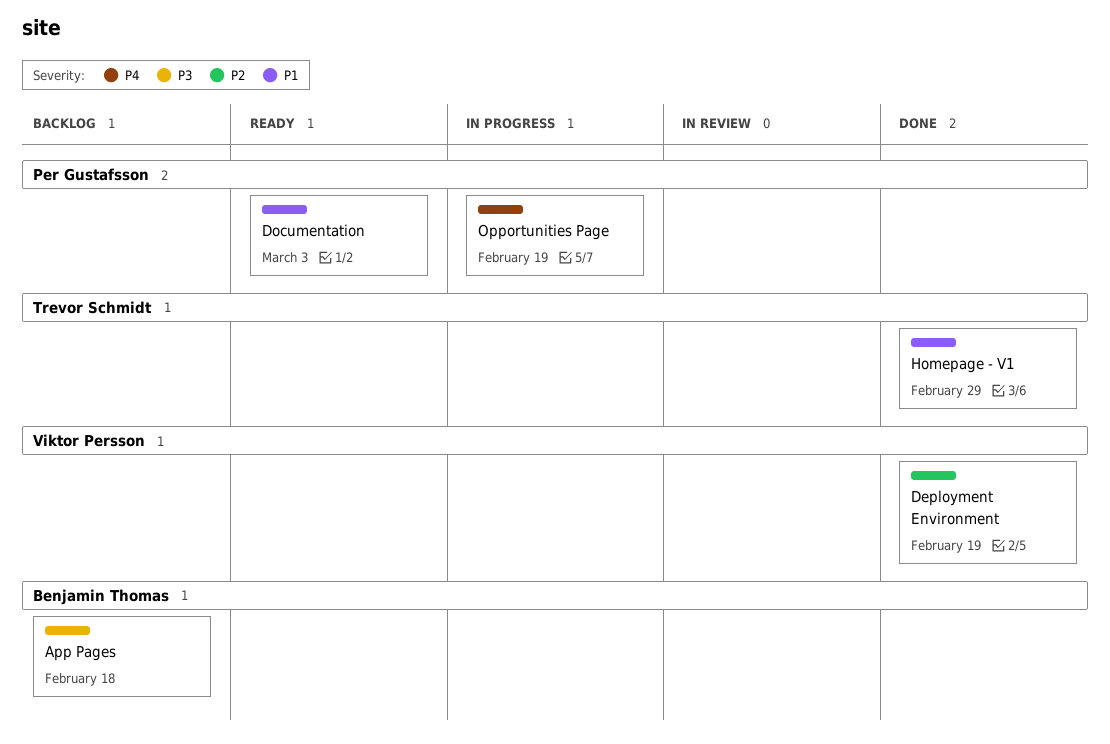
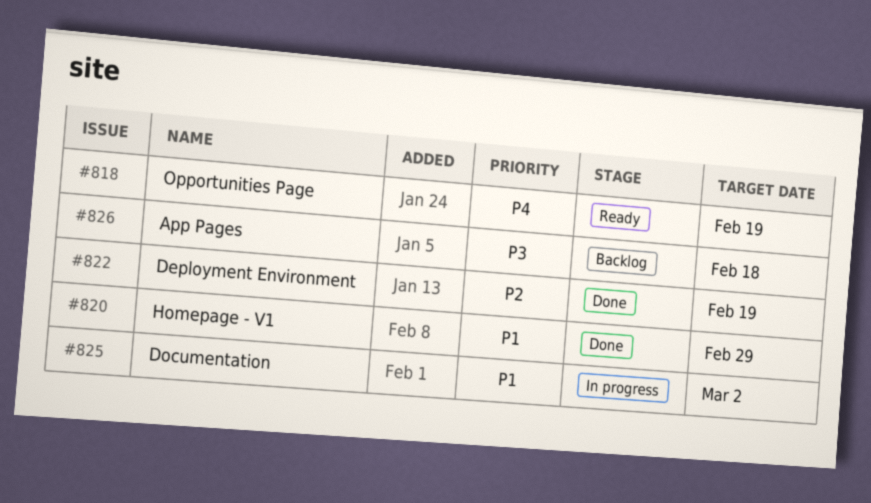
Documentation, status: Ready -> In progress
Documentation, due: Mar 3 -> Mar 2
Opportunities Page, status: In progress -> Ready

